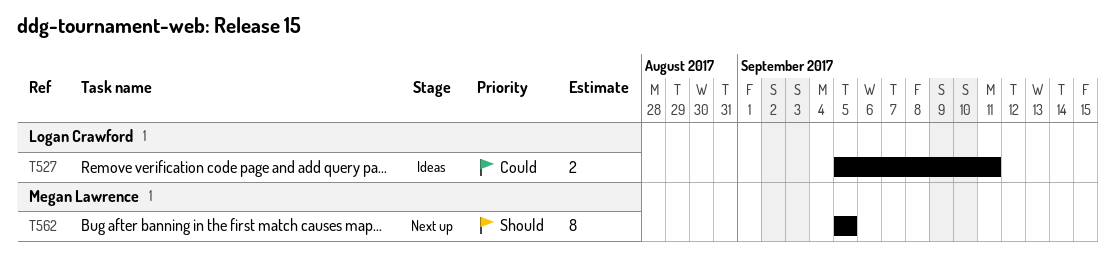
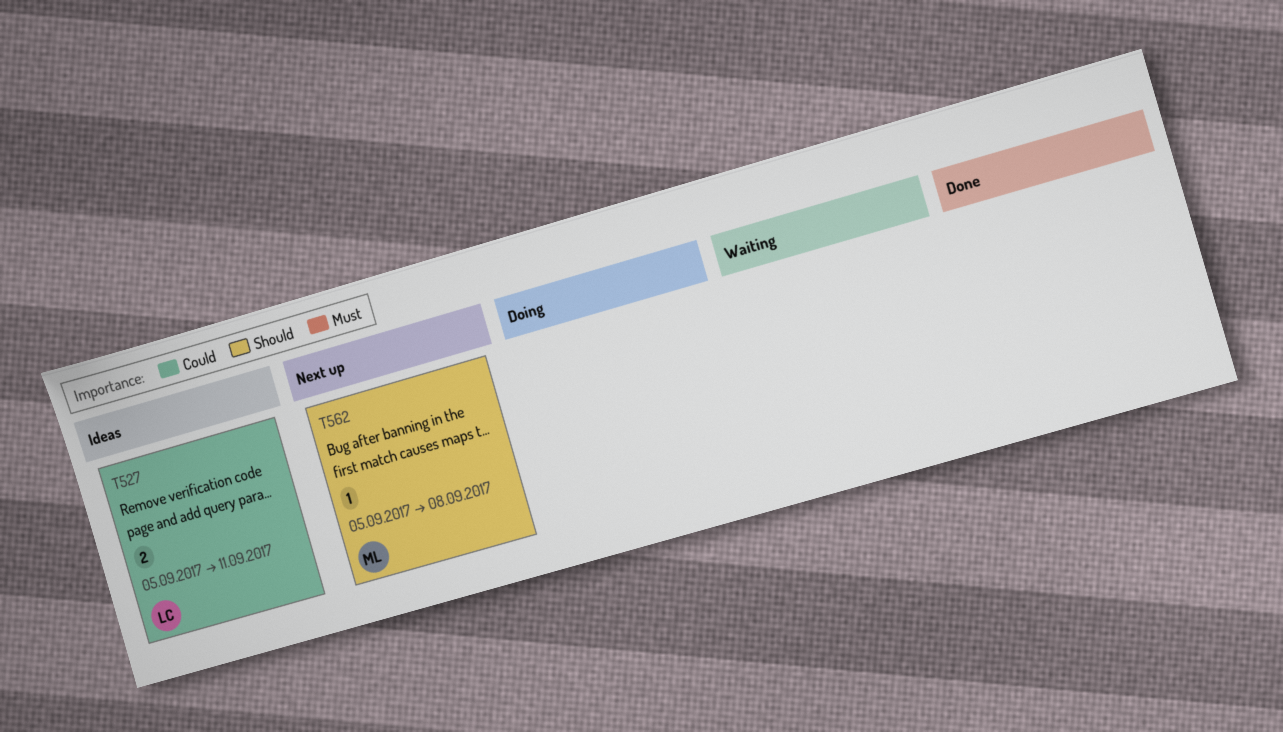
T562, estimate: 8 -> 1
T562, due: Sep 5 -> Sep 8

